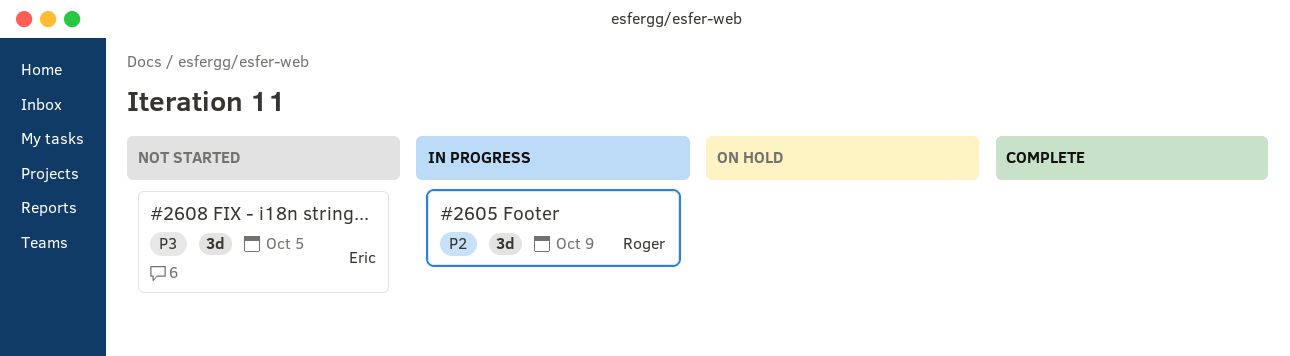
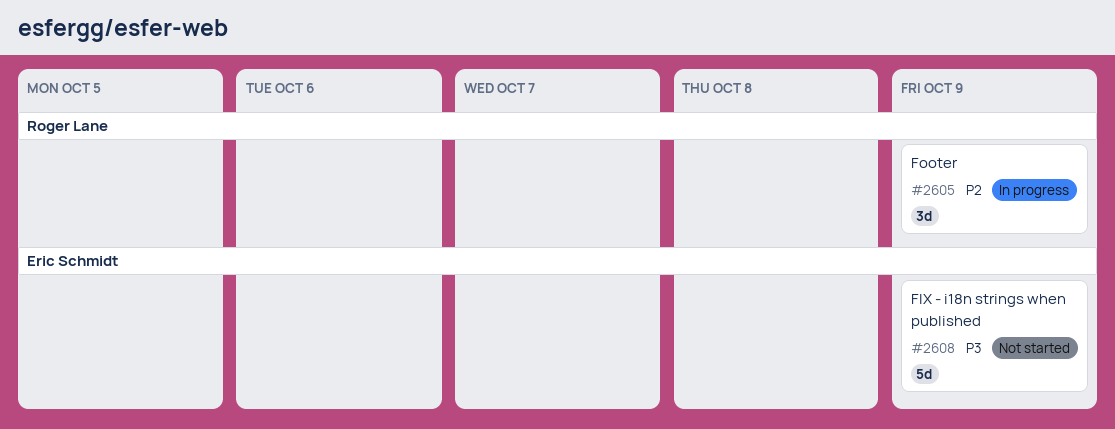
#2608, estimate: 3d -> 5d
#2608, due: Oct 5 -> Oct 9

